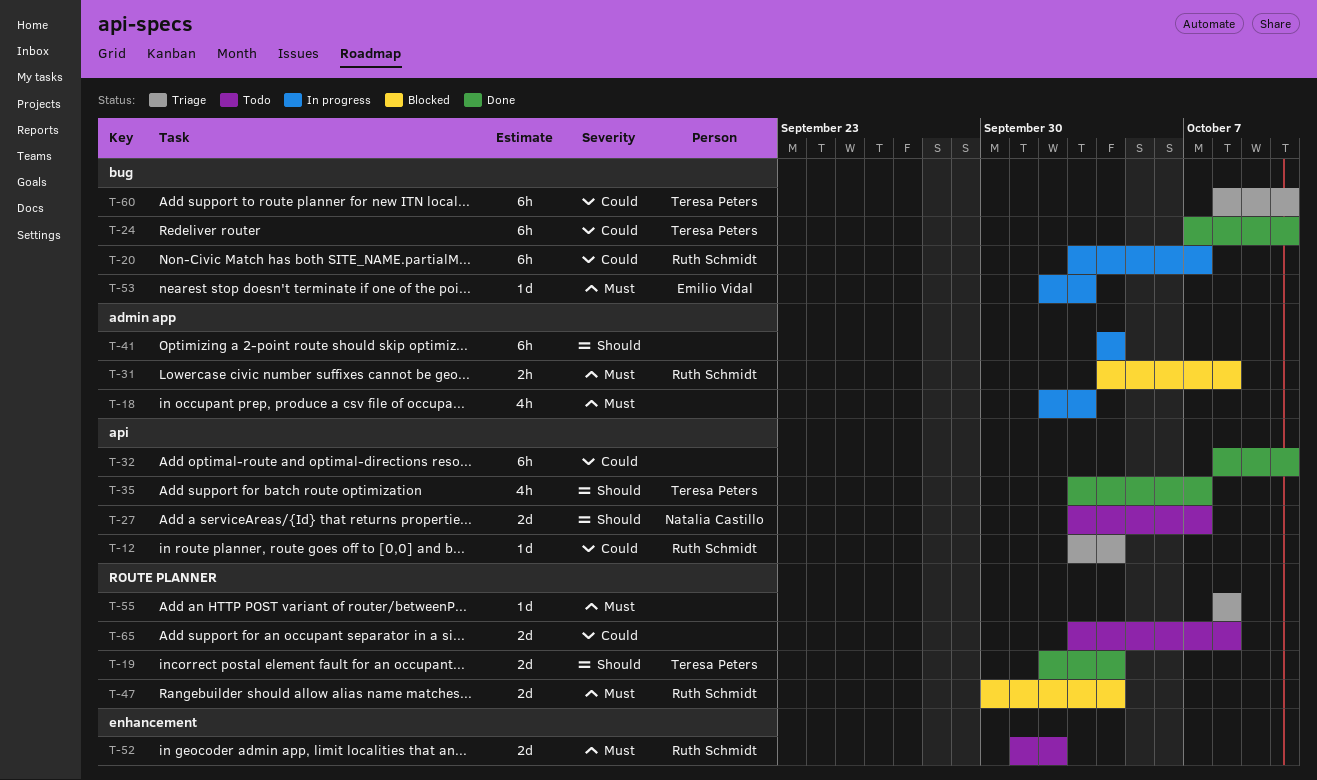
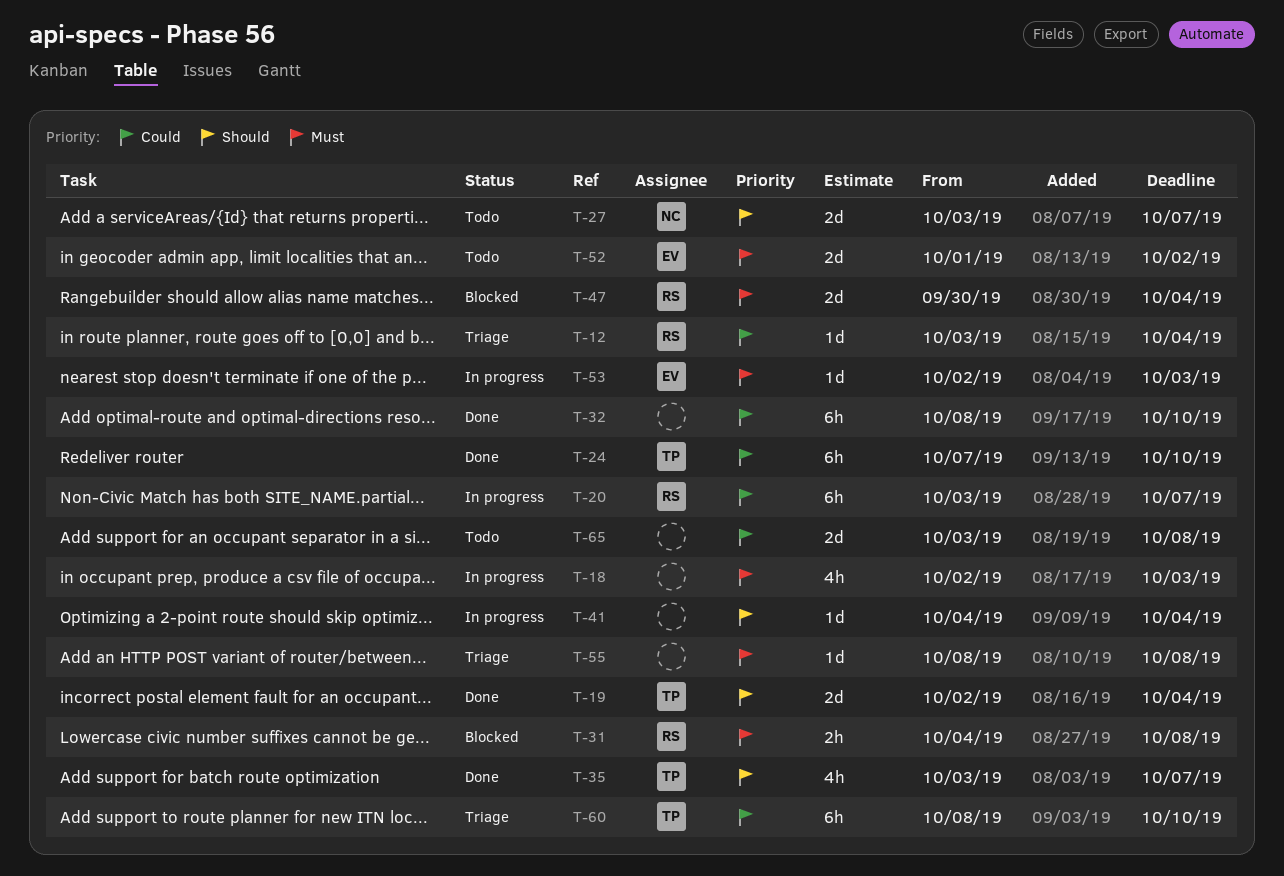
T-41, estimate: 6h -> 1d
T-52, owner: Ruth Schmidt -> Emilio Vidal

